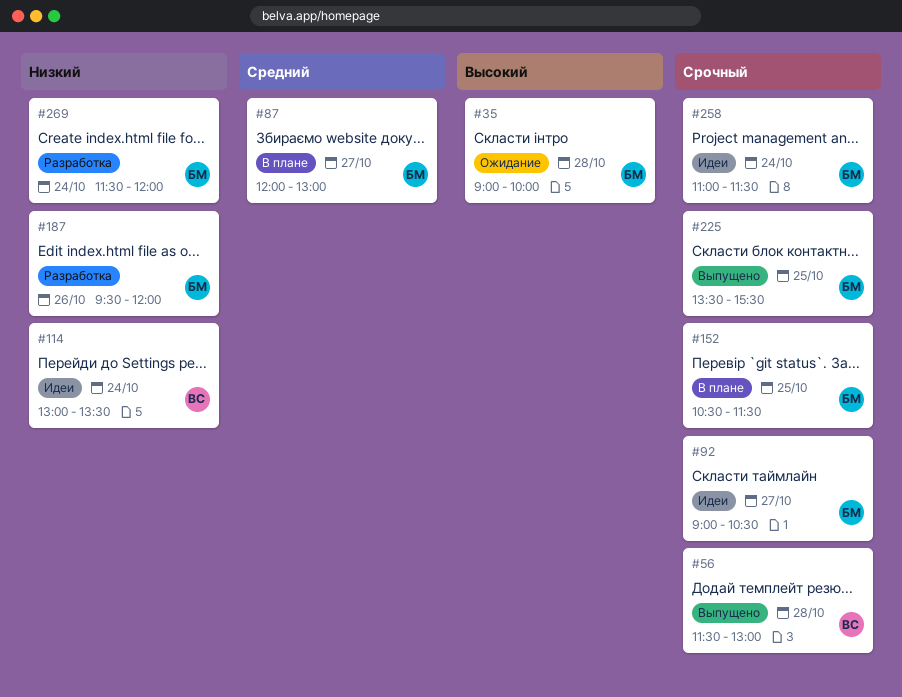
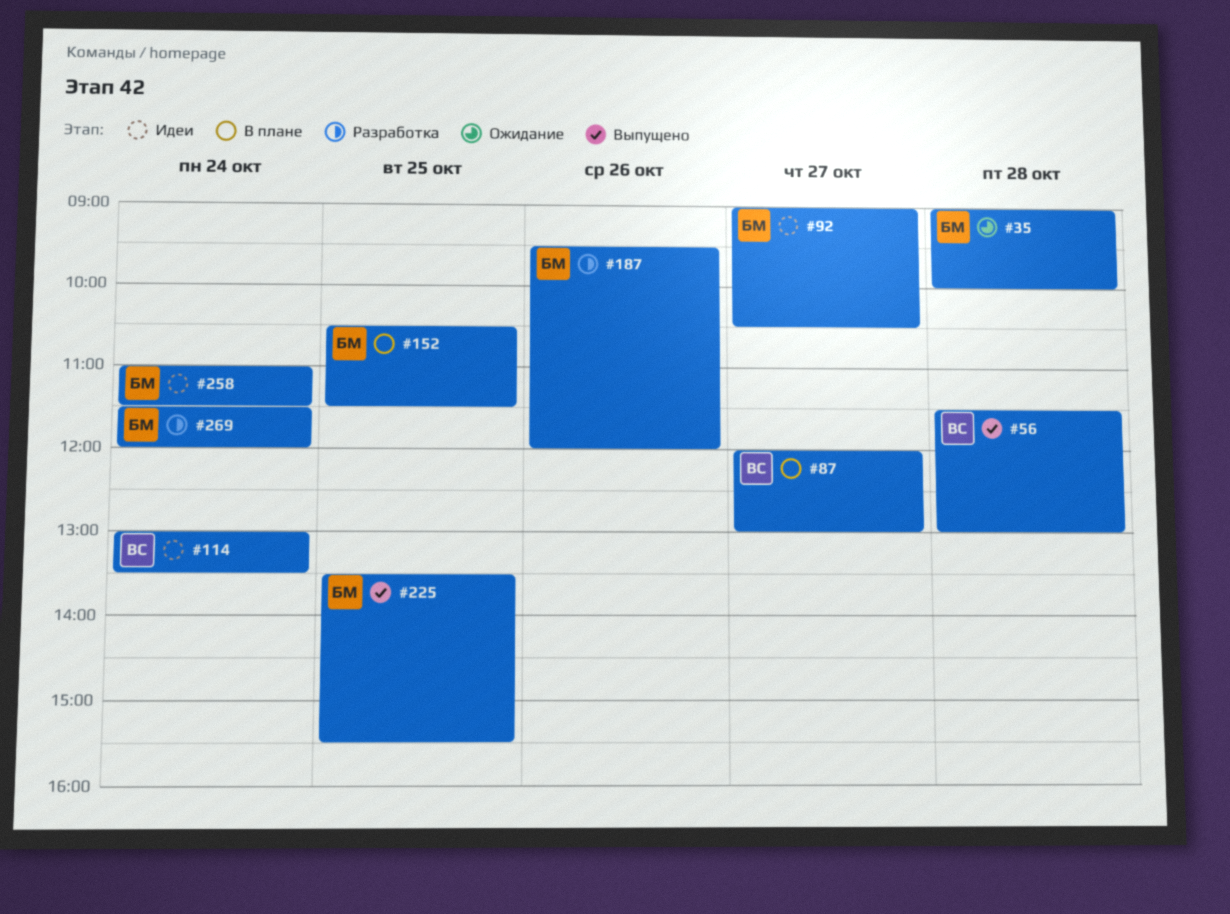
#87, owner: БМ -> ВС

